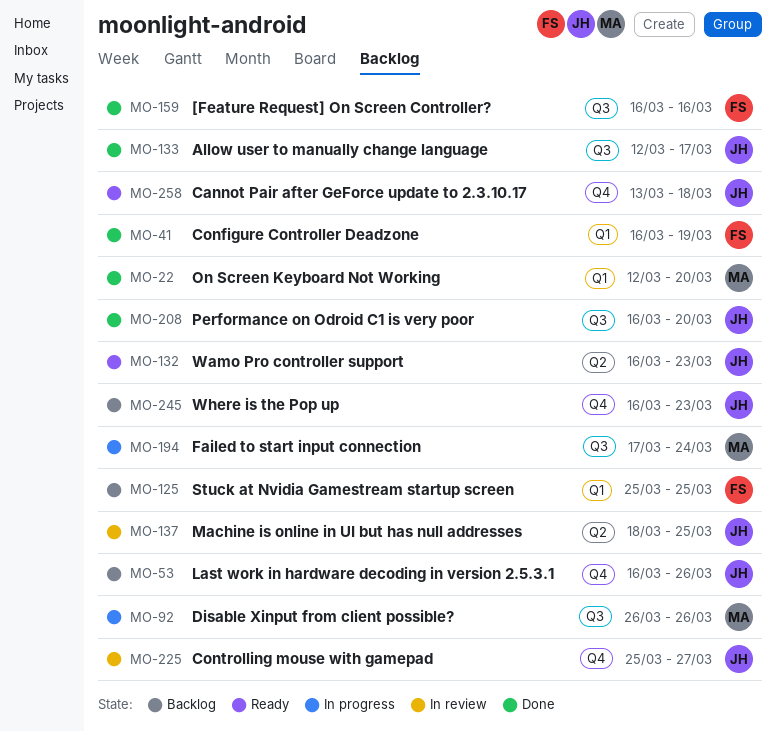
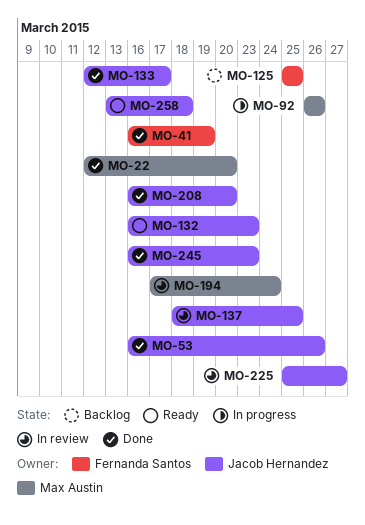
MO-53, status: Backlog -> Done
MO-159: present -> none
MO-194, status: In progress -> In review
MO-245, status: Backlog -> Done

